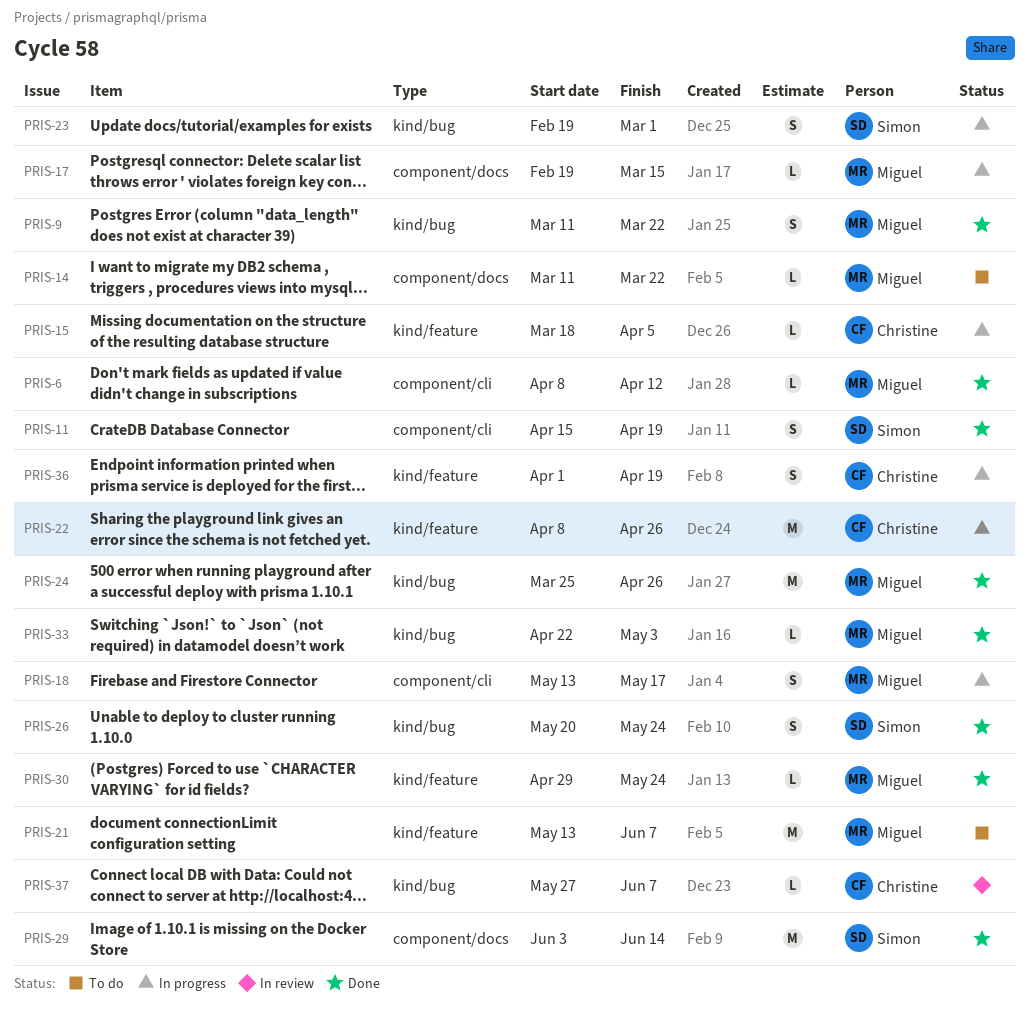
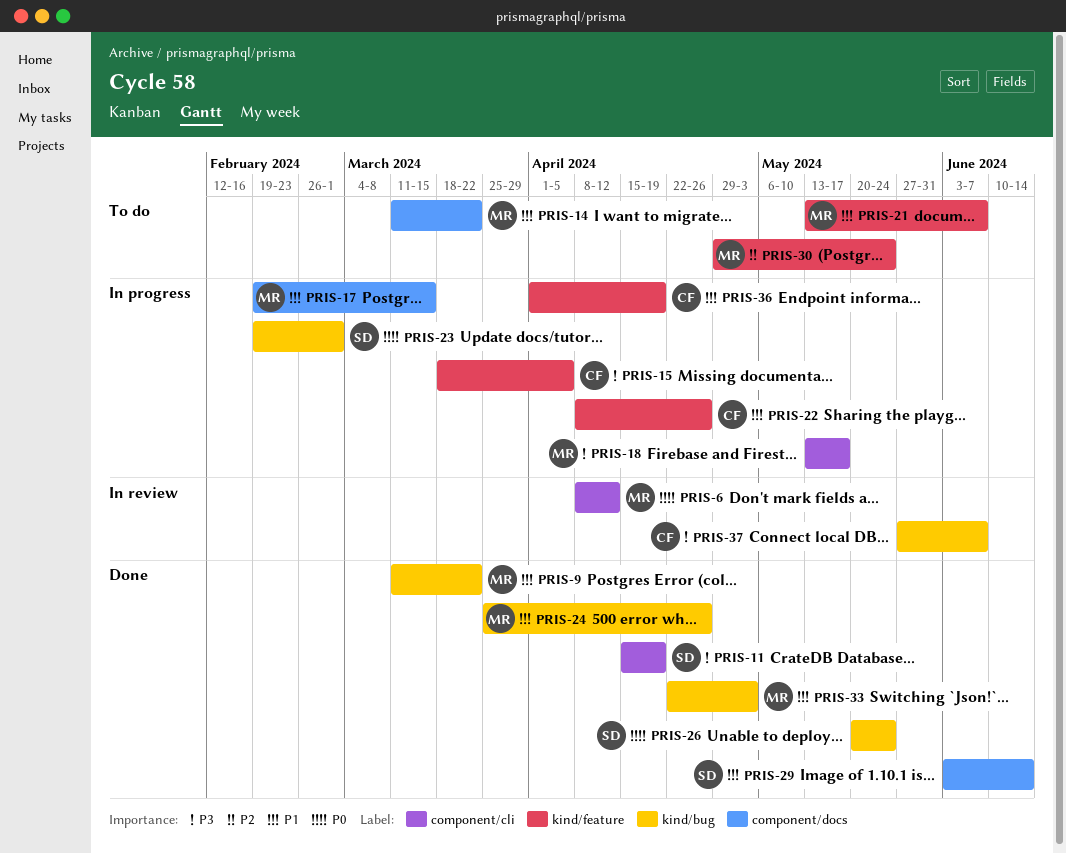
PRIS-6, status: Done -> In review
PRIS-30, status: Done -> To do

